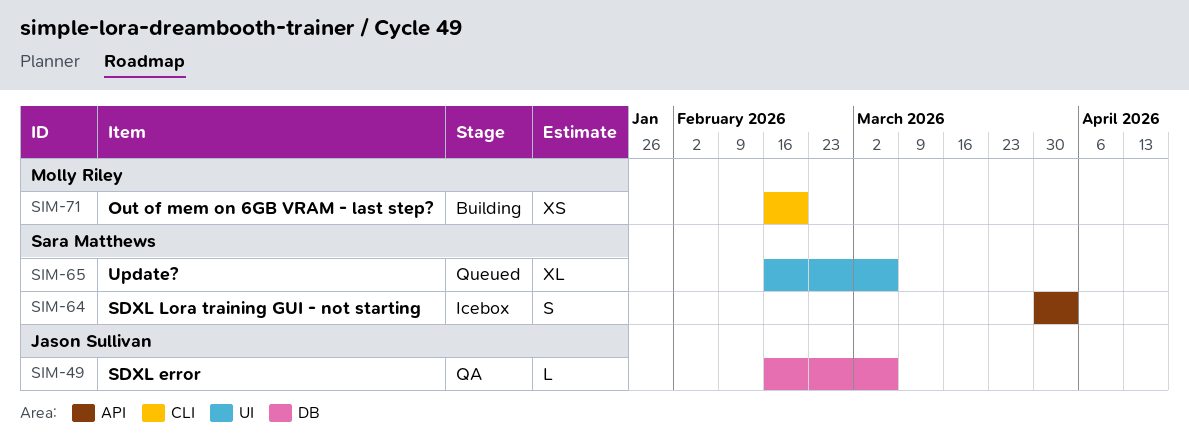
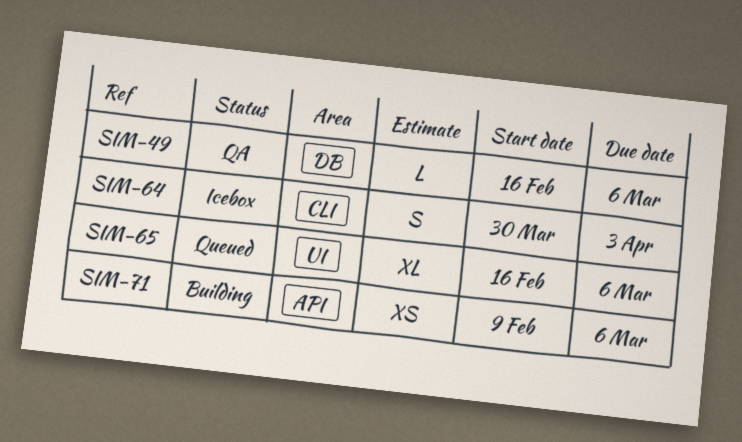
SIM-64, label: API -> CLI
SIM-71, label: CLI -> API
SIM-71, start: Feb 16 -> Feb 9
SIM-71, due: Feb 20 -> Mar 6

